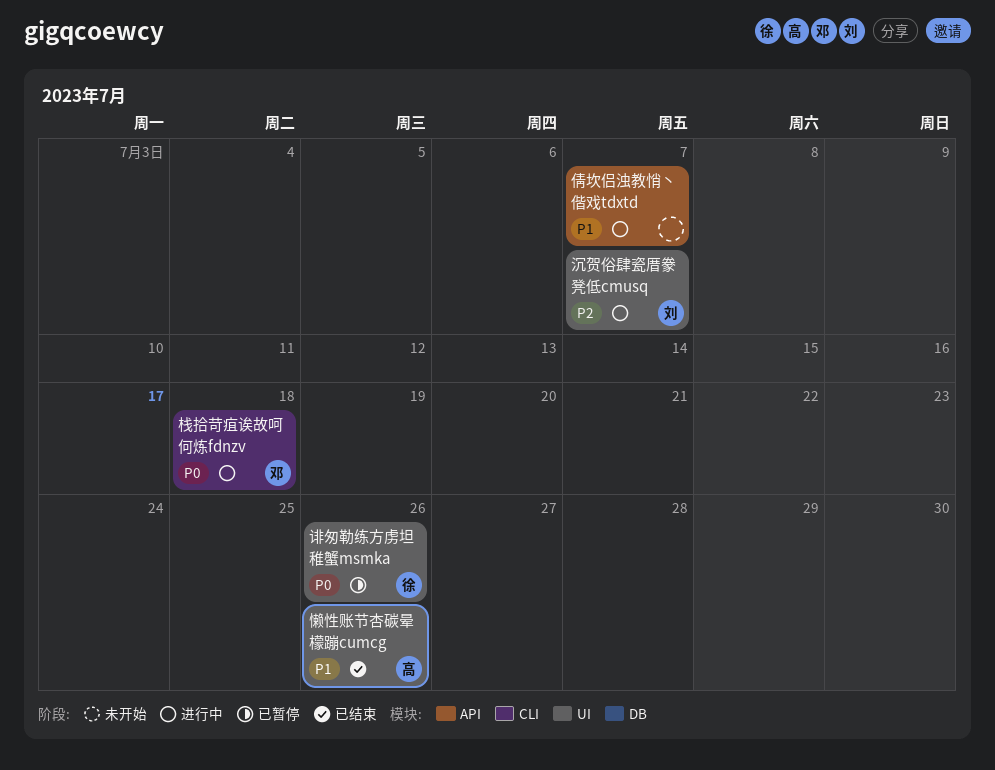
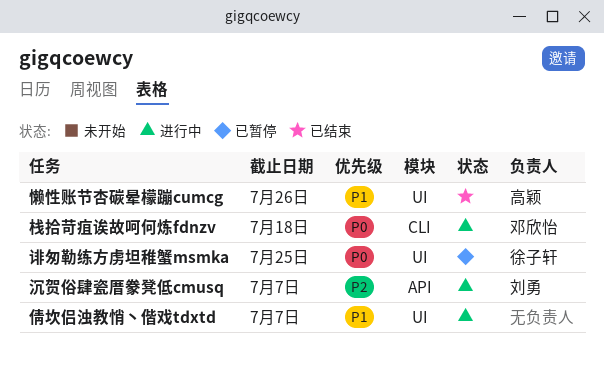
倩坎侣浊教悄丶偕戏tdxtd, label: API -> UI
沉贺俗肆瓷厝豢凳低cmusq, label: UI -> API
诽匆勒练方虏坦稚蟹msmka, due: Jul 26 -> Jul 25

